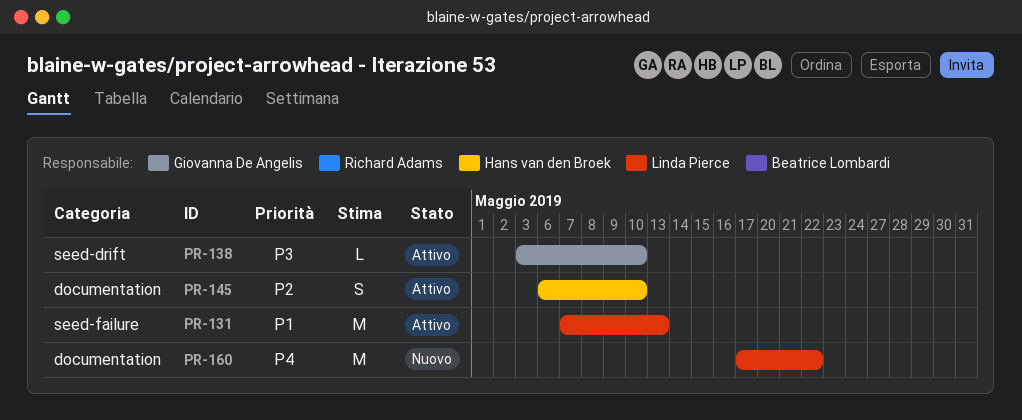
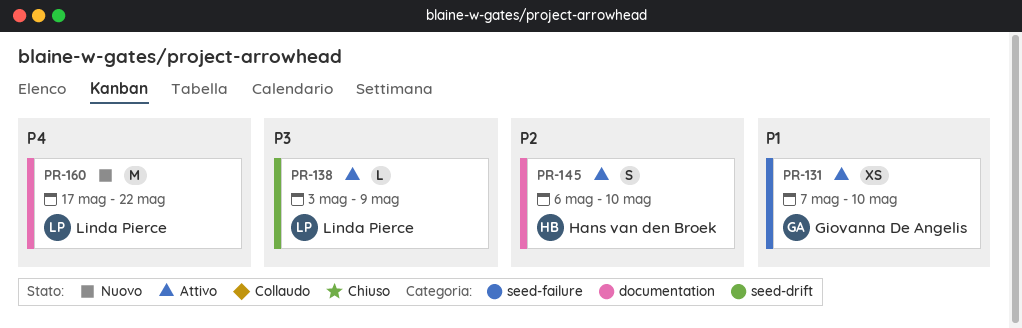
PR-131, owner: Linda Pierce -> Giovanna De Angelis
PR-131, estimate: M -> XS
PR-131, due: May 13 -> May 10
PR-138, owner: Giovanna De Angelis -> Linda Pierce
PR-138, due: May 10 -> May 9

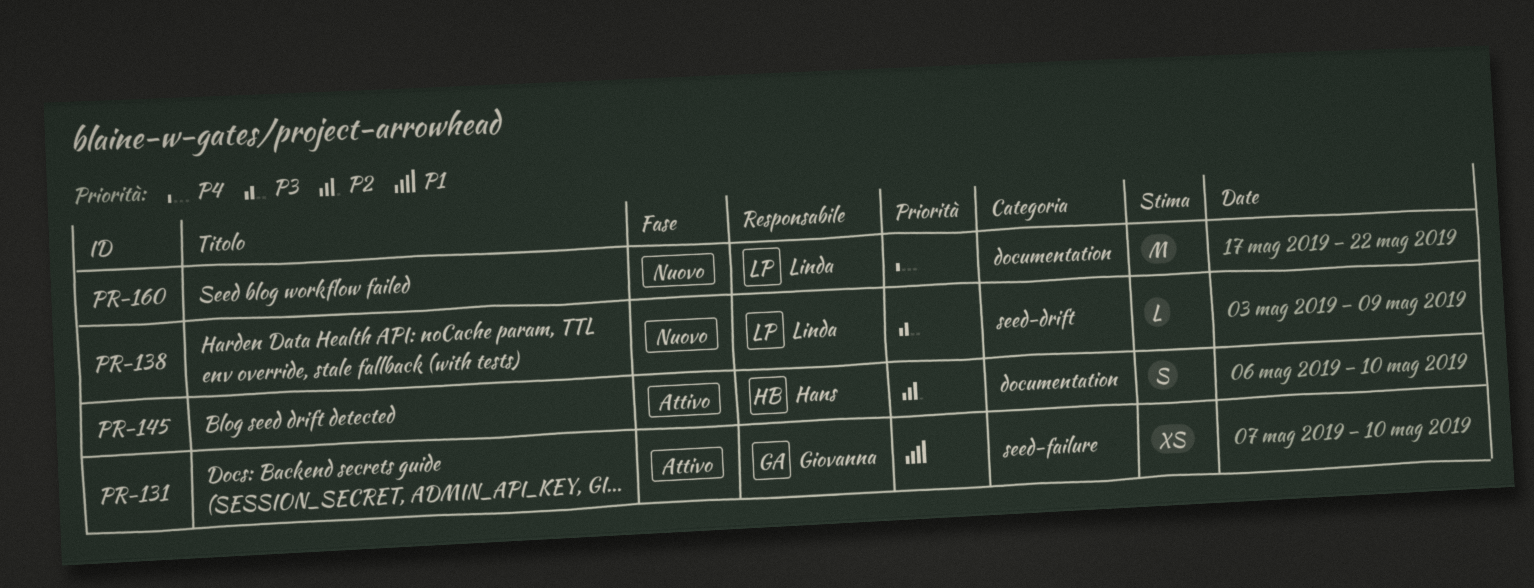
PR-138, status: Attivo -> Nuovo

